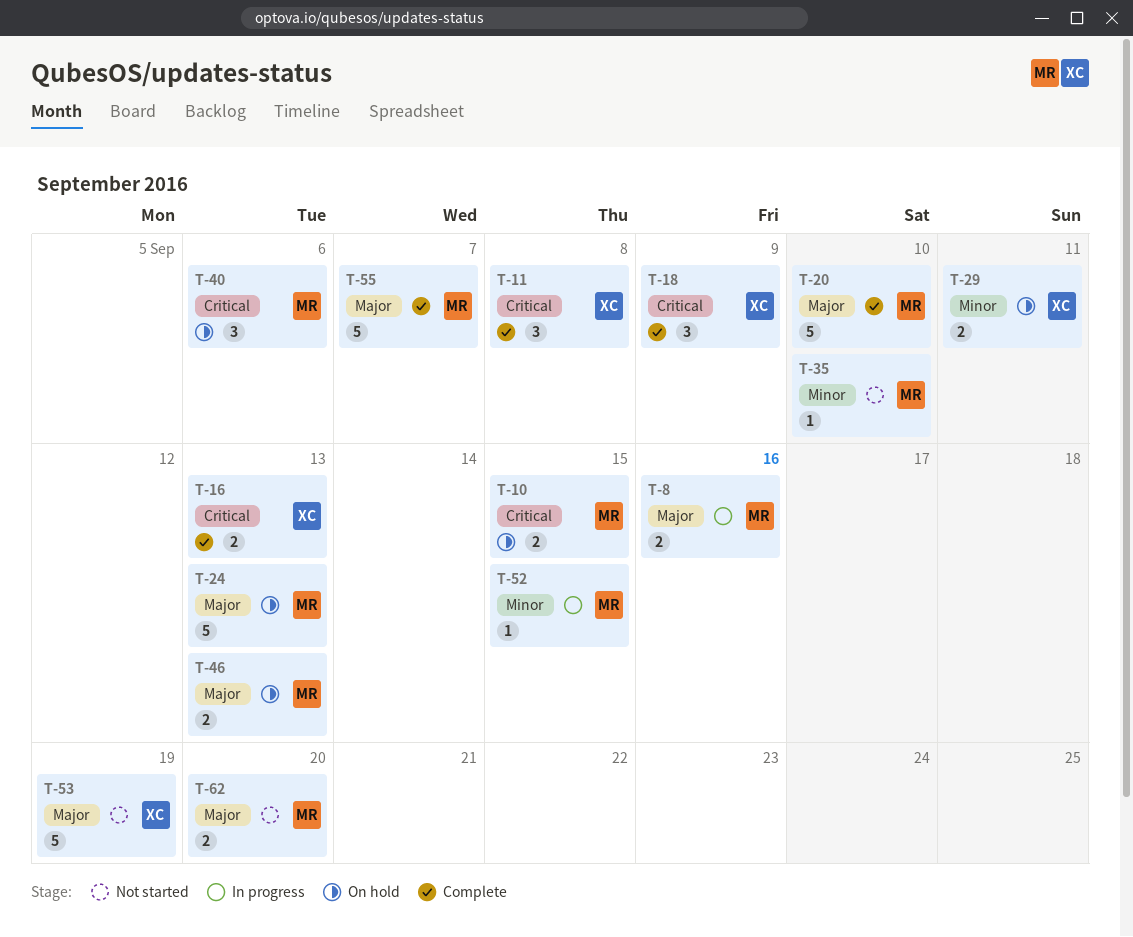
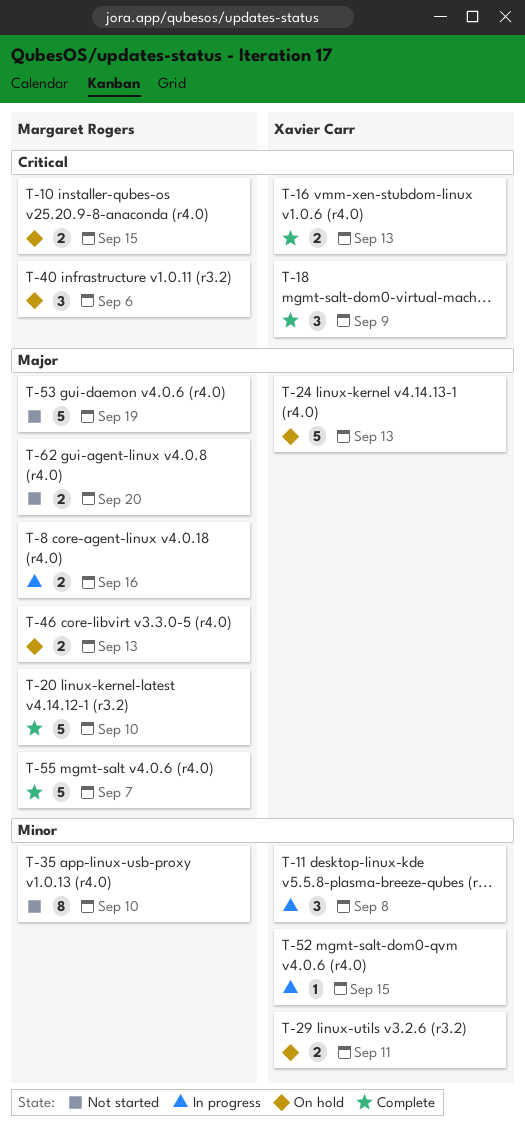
T-11, status: Complete -> In progress
T-11, priority: Critical -> Minor
T-24, owner: Margaret Rogers -> Xavier Carr
T-35, estimate: 1 -> 8
T-52, owner: Margaret Rogers -> Xavier Carr
T-53, owner: Xavier Carr -> Margaret Rogers

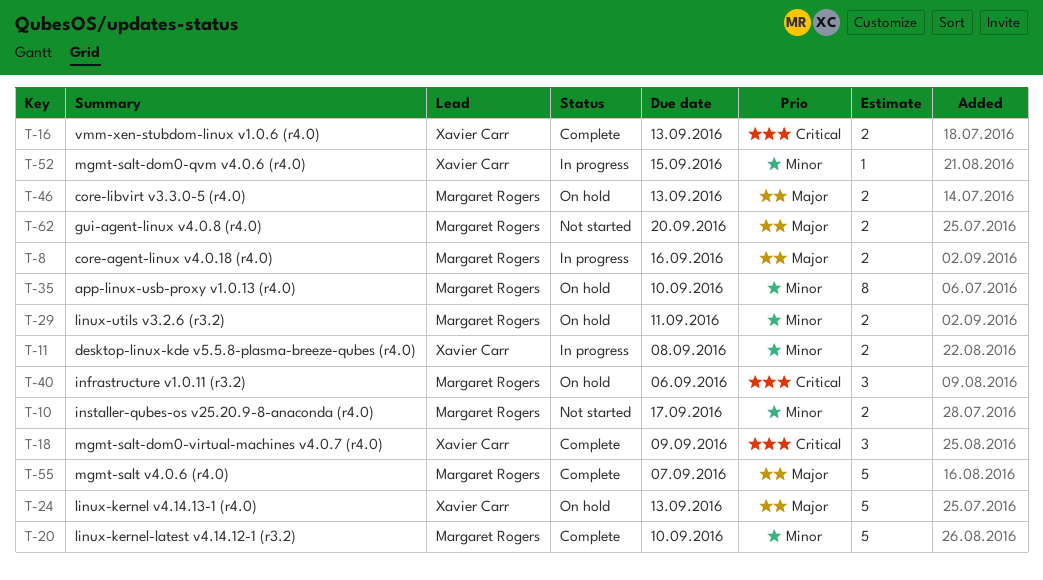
T-10, status: On hold -> Not started
T-10, priority: Critical -> Minor
T-10, due: Sep 15 -> Sep 17
T-11, estimate: 3 -> 2
T-20, priority: Major -> Minor
T-29, owner: Xavier Carr -> Margaret Rogers
T-35, status: Not started -> On hold
T-53: present -> none

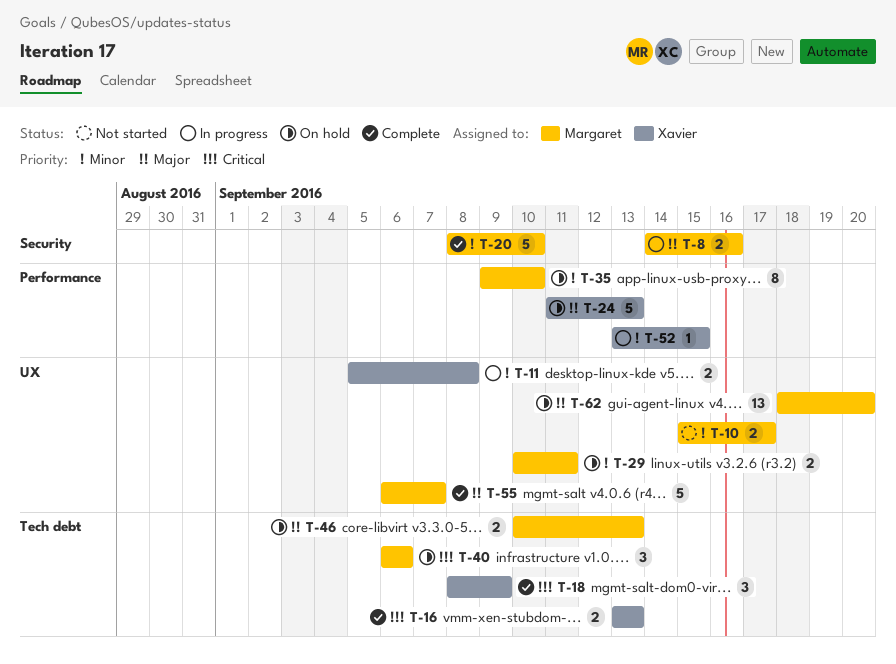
T-62, status: Not started -> On hold
T-62, estimate: 2 -> 13

